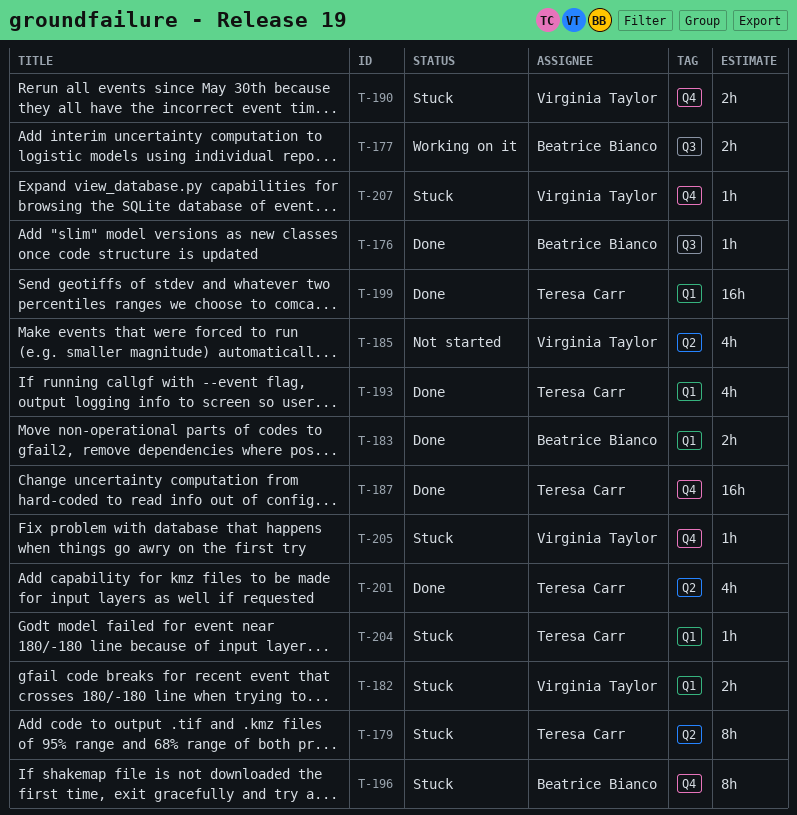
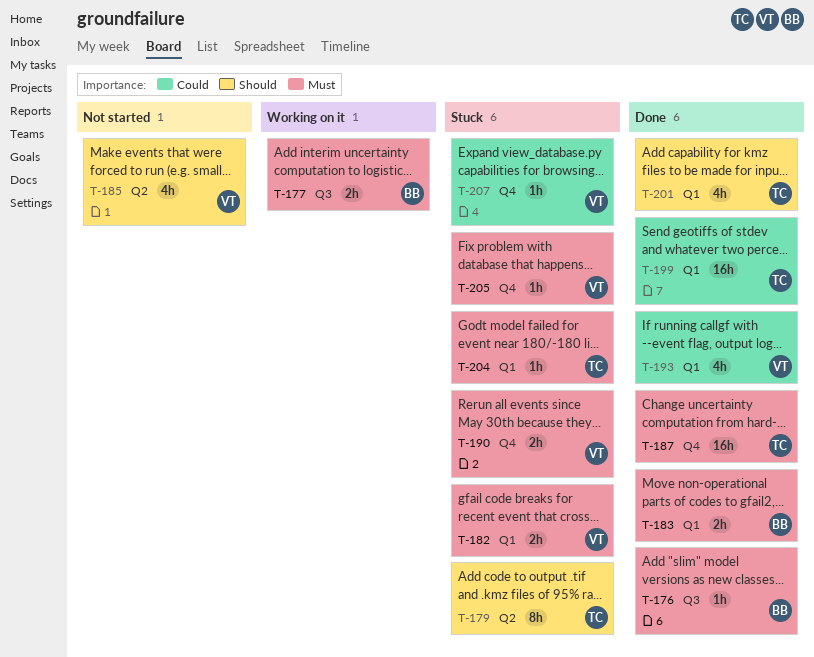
T-193, owner: Teresa Carr -> Virginia Taylor
T-196: present -> none
T-201, label: Q2 -> Q1

